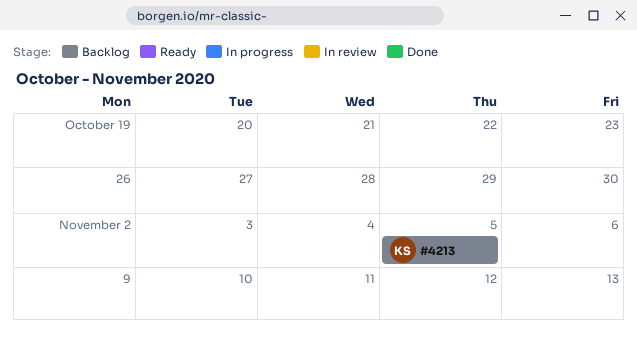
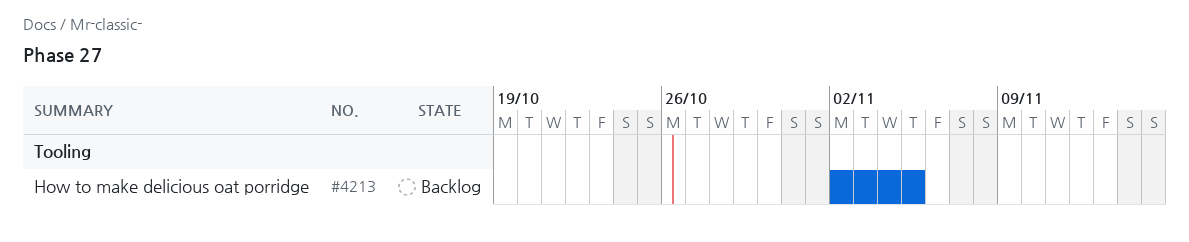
#4213, start: Nov 5 -> Nov 2

